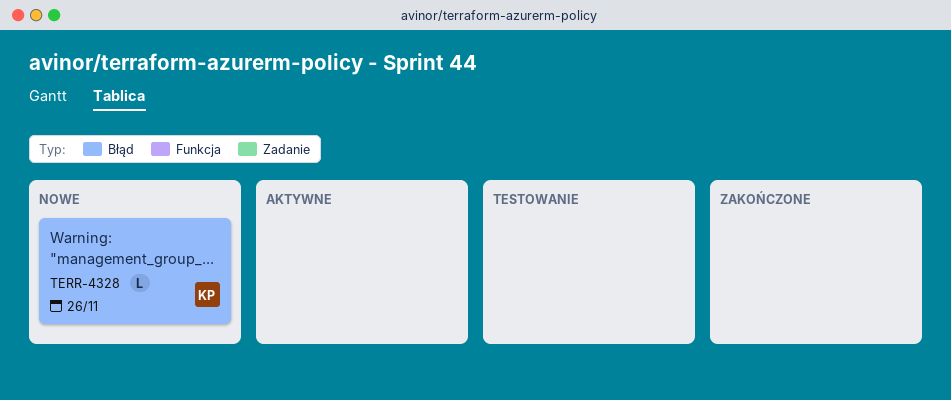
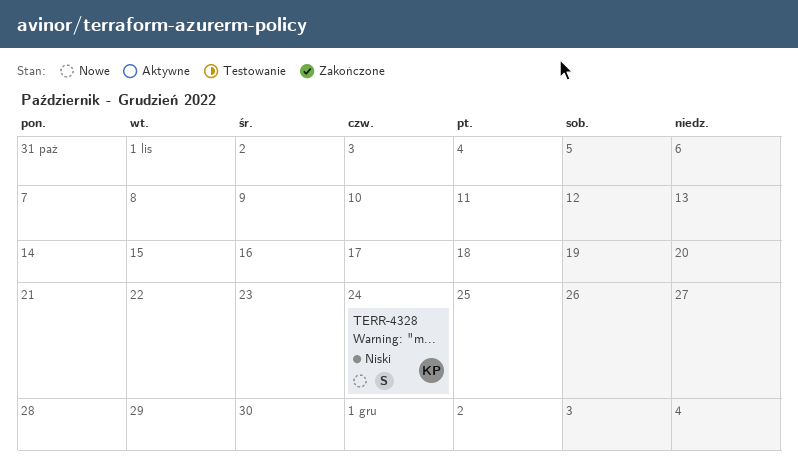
TERR-4328, estimate: L -> S
TERR-4328, due: Nov 26 -> Nov 24

